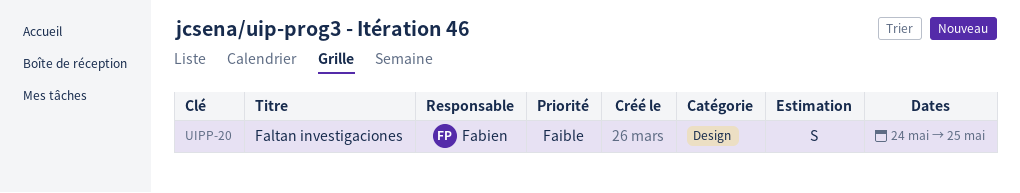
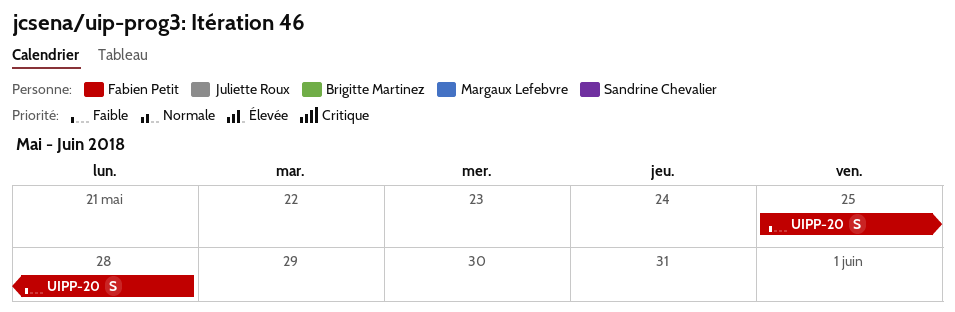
UIPP-20, start: May 24 -> May 25
UIPP-20, due: May 25 -> May 28

